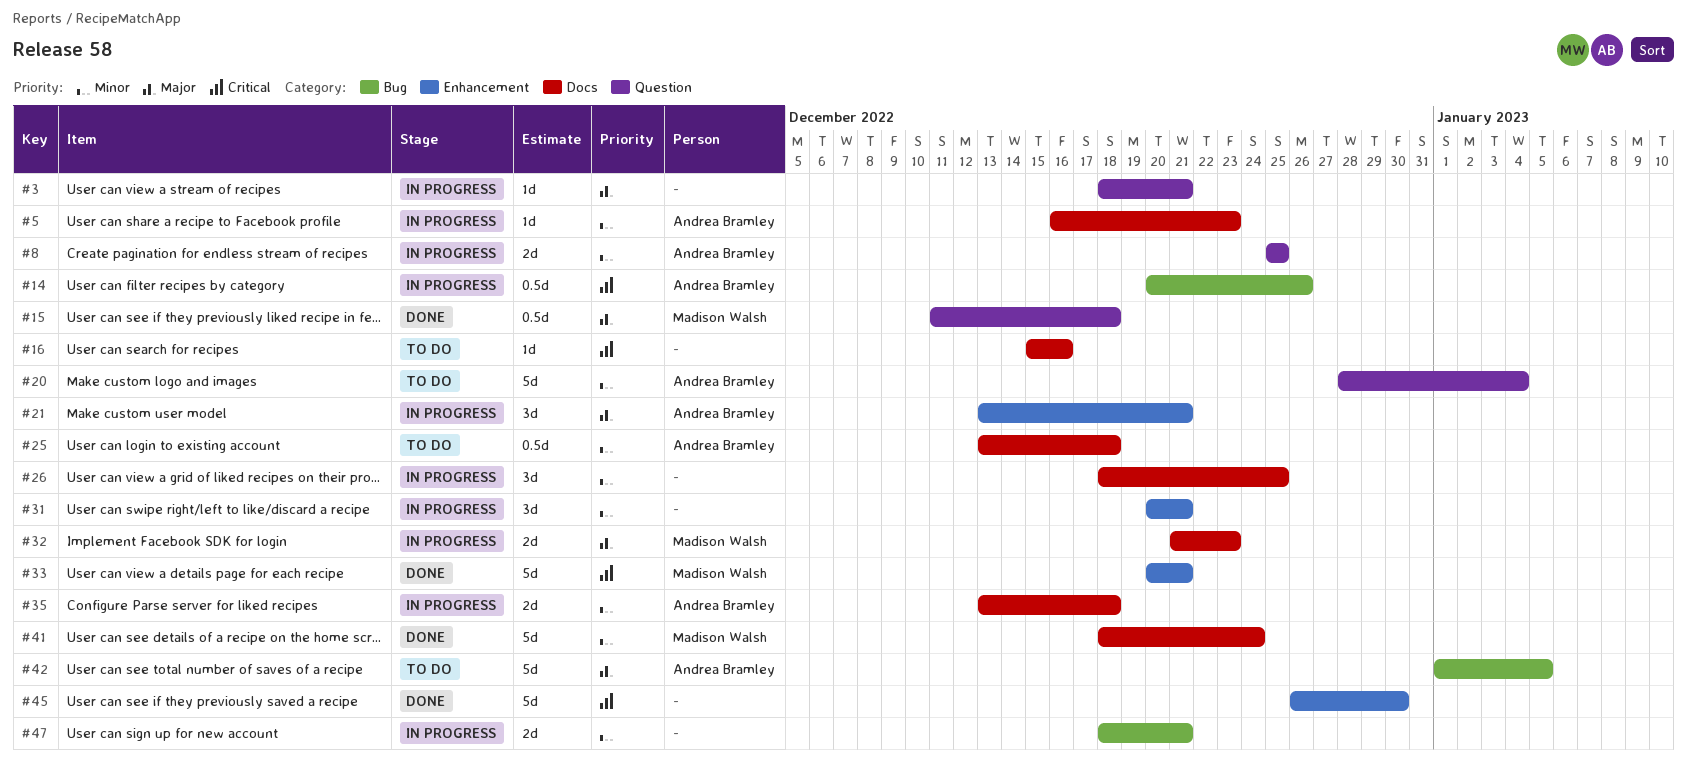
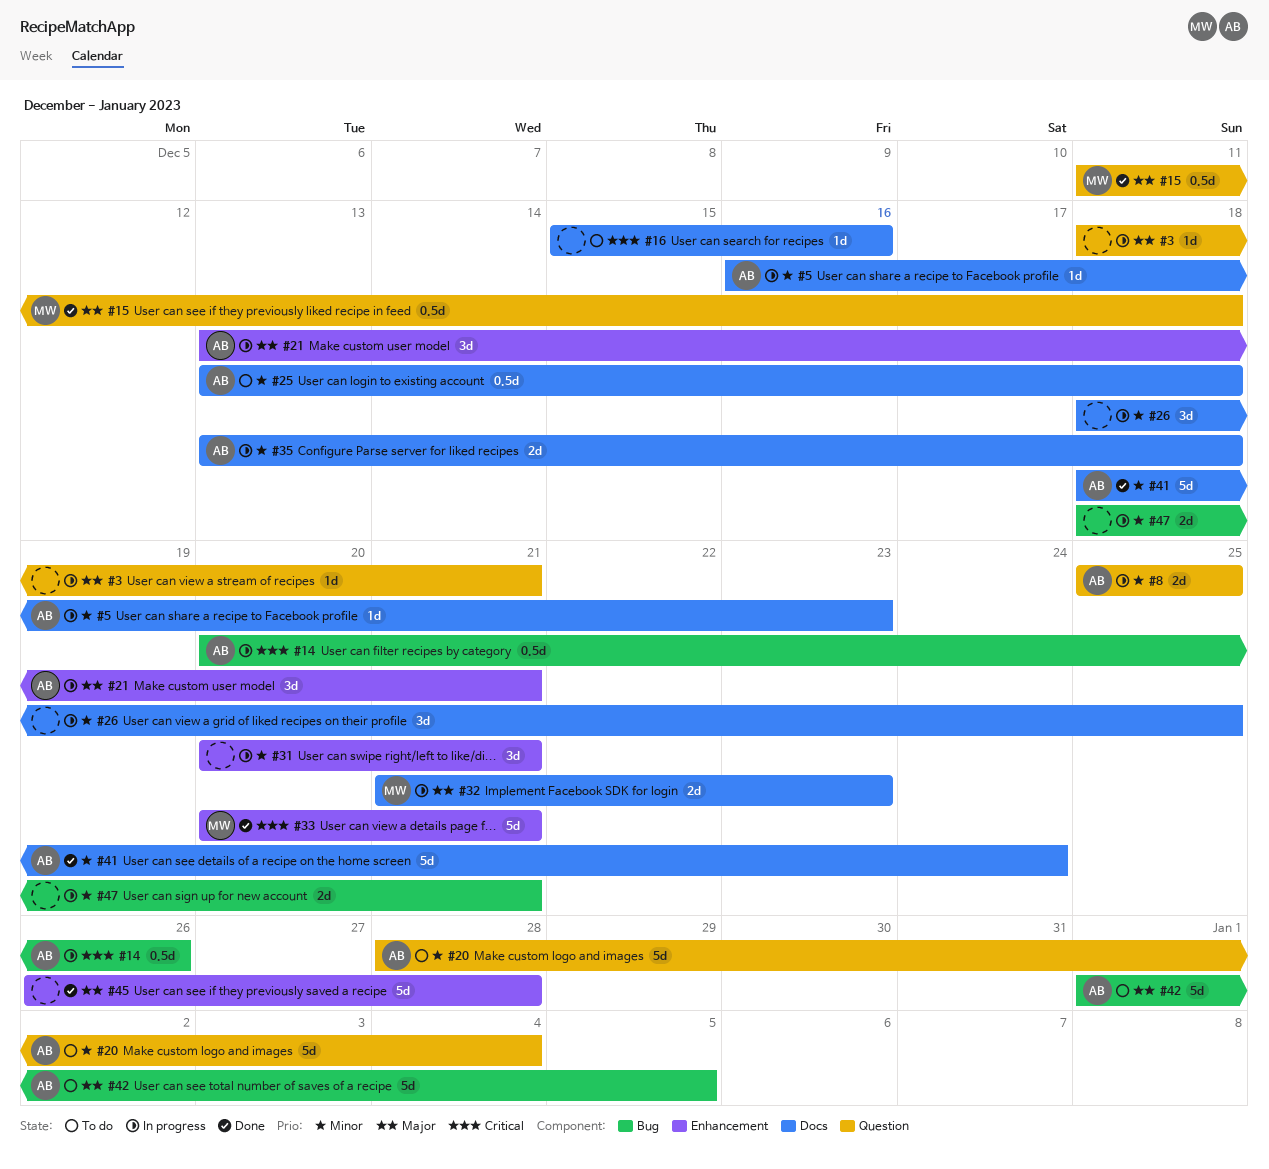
#41, owner: Madison Walsh -> Andrea Bramley
#45, priority: Critical -> Major
#45, due: Dec 30 -> Dec 28

